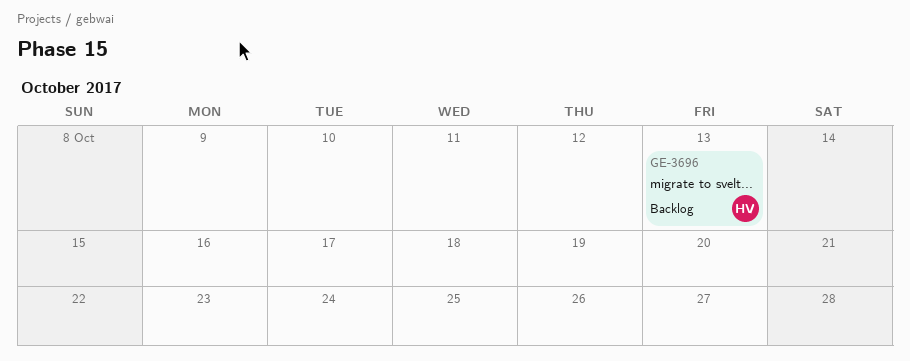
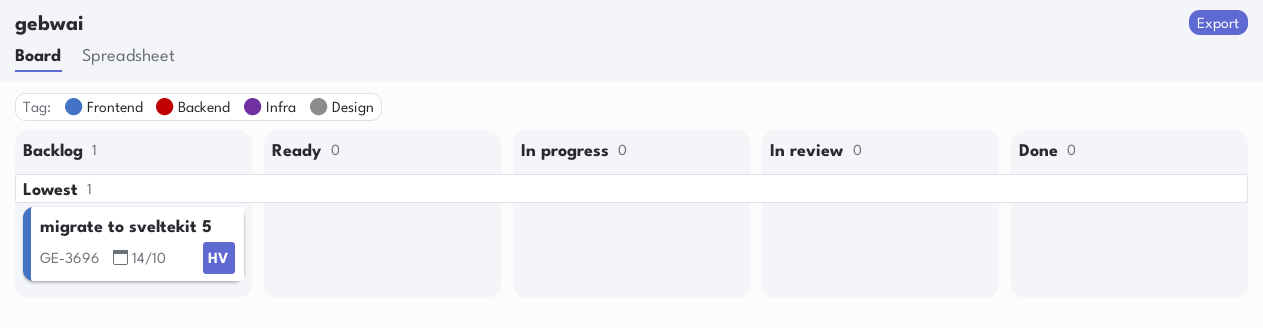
GE-3696, due: Oct 13 -> Oct 14

